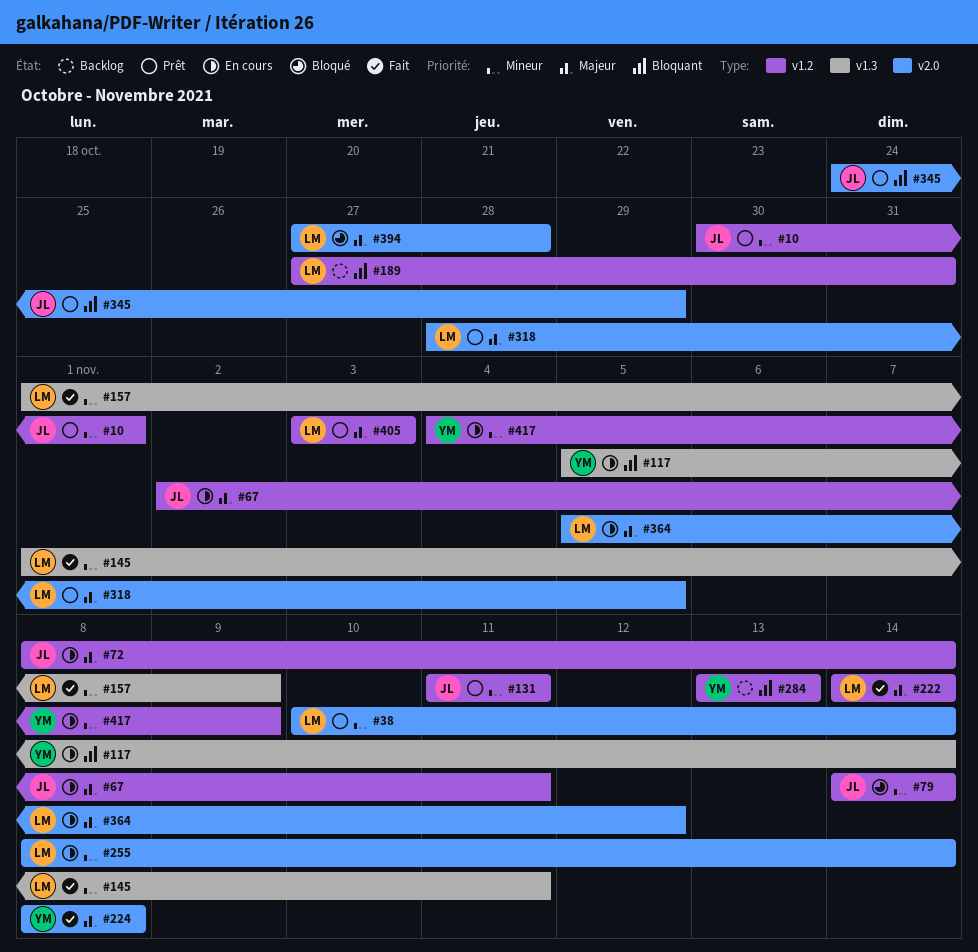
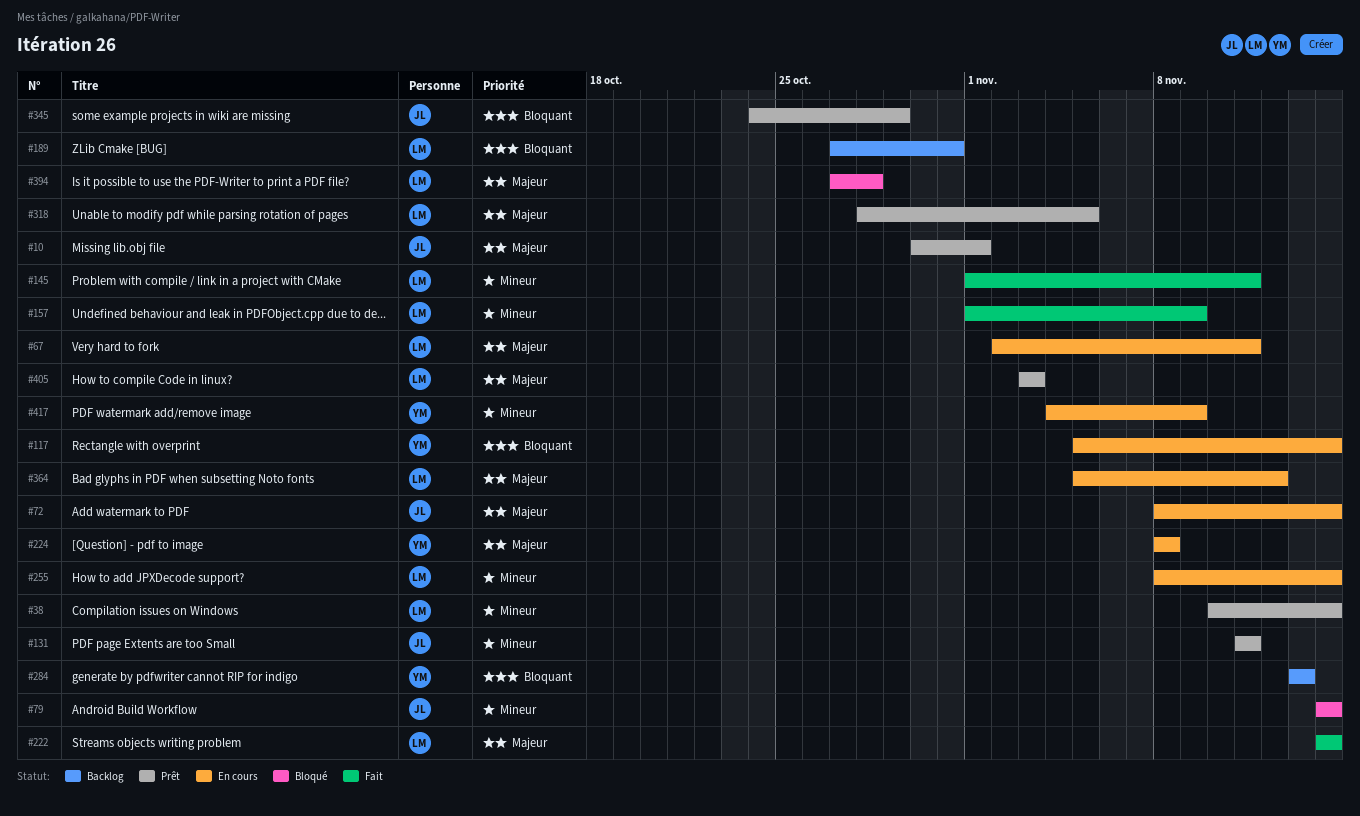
#10, priority: Mineur -> Majeur
#67, owner: JL -> LM
#224, status: Fait -> En cours

